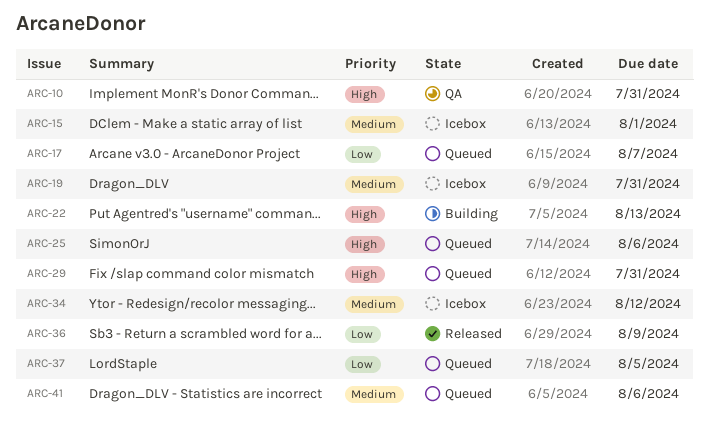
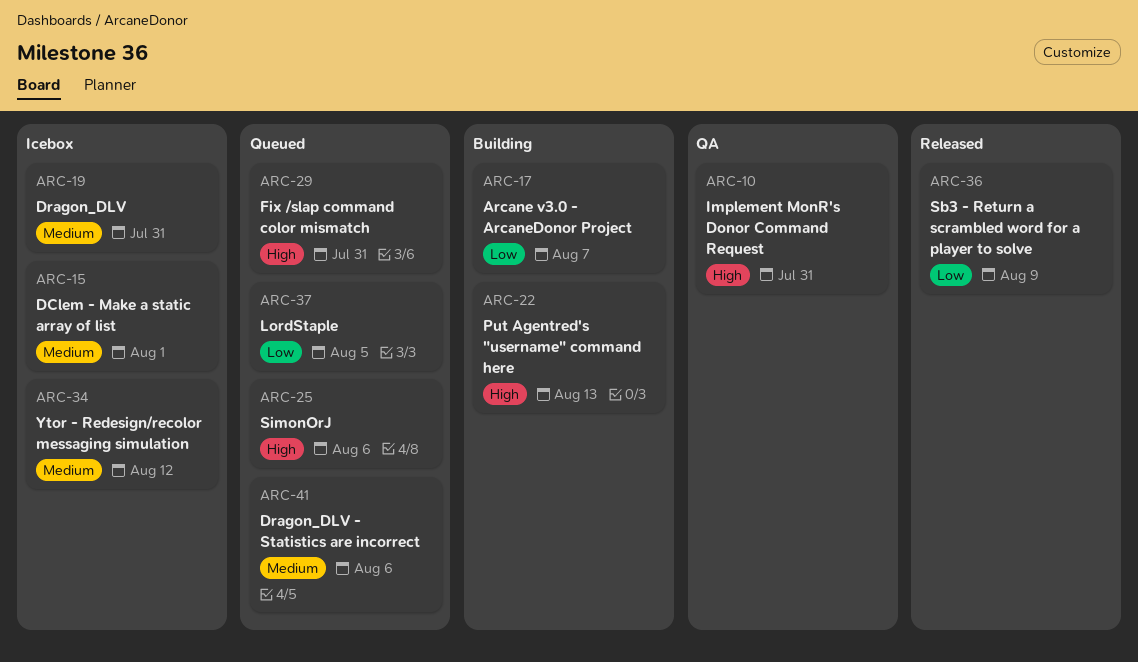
ARC-17, status: Queued -> Building

